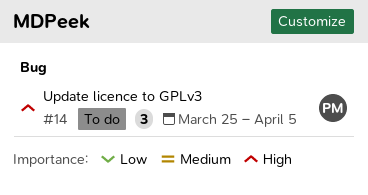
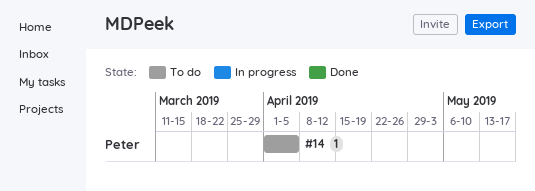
#14, estimate: 3 -> 1
#14, start: Mar 25 -> Apr 1

